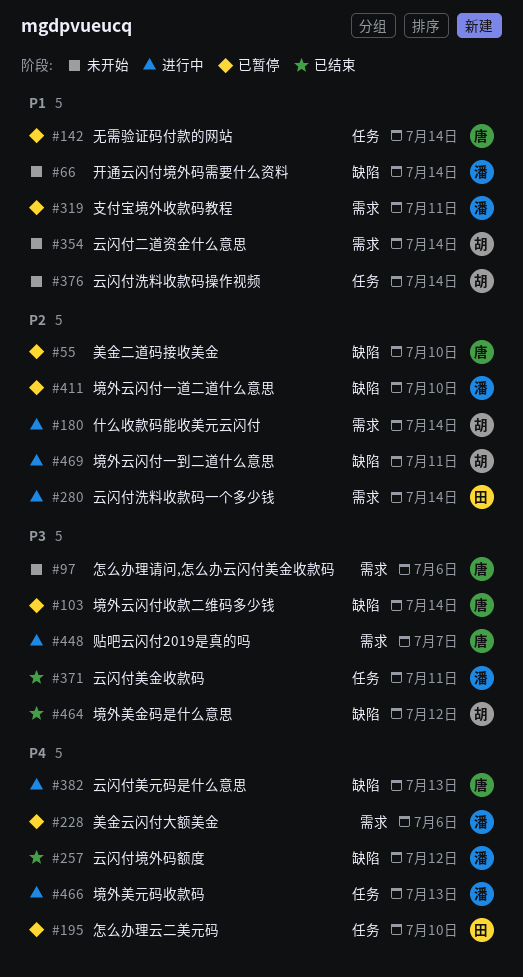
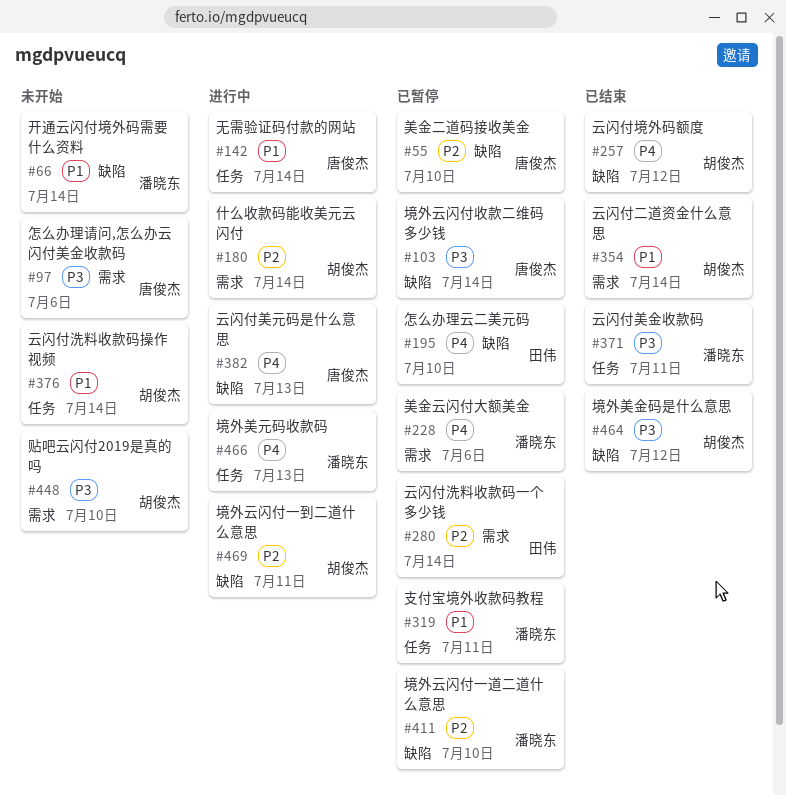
#142, status: 已暂停 -> 进行中
#195, label: 任务 -> 缺陷
#257, owner: 潘晓东 -> 胡俊杰
#280, status: 进行中 -> 已暂停
#319, label: 需求 -> 任务
#354, status: 未开始 -> 已结束
#448, status: 进行中 -> 未开始
#448, owner: 唐俊杰 -> 胡俊杰
#448, due: Jul 7 -> Jul 10

